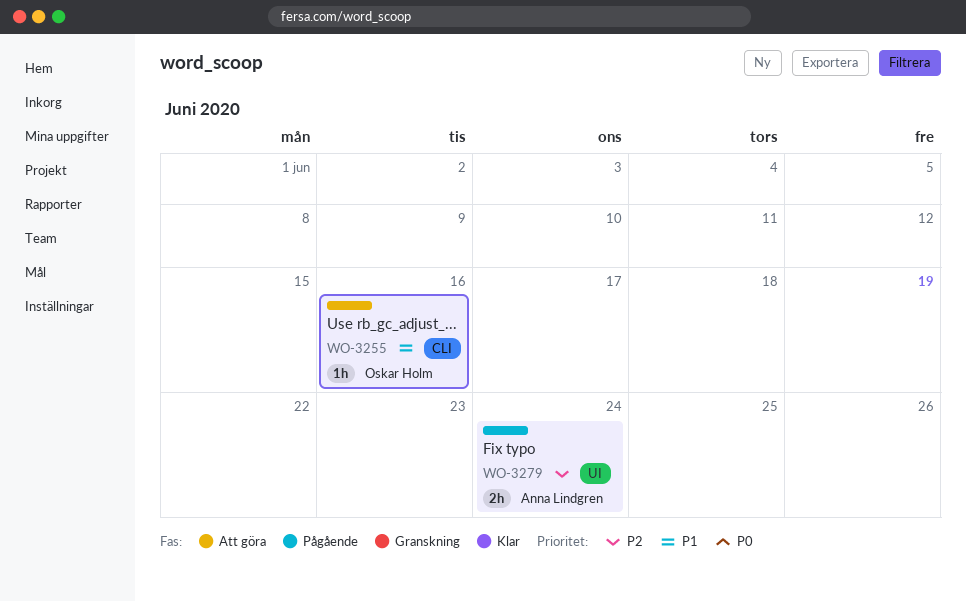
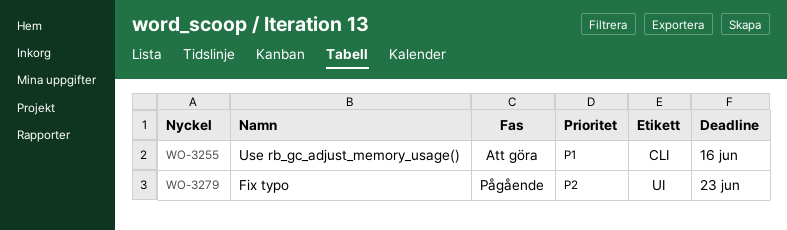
WO-3279, due: Jun 24 -> Jun 23

